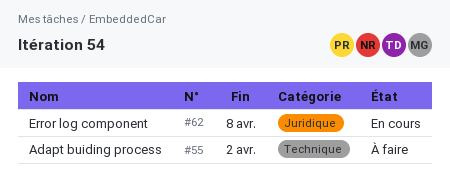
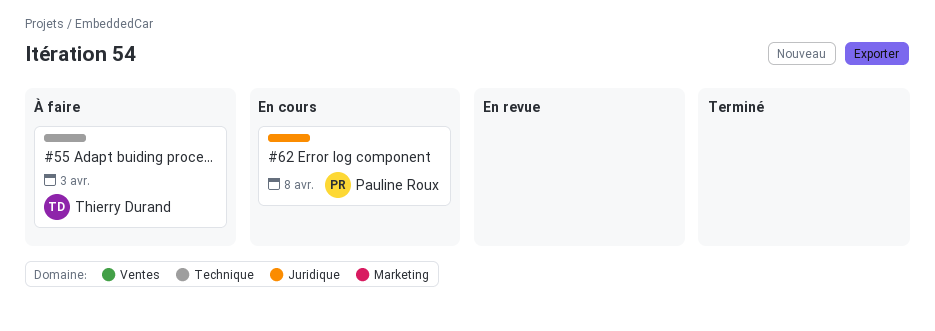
#55, due: Apr 2 -> Apr 3

